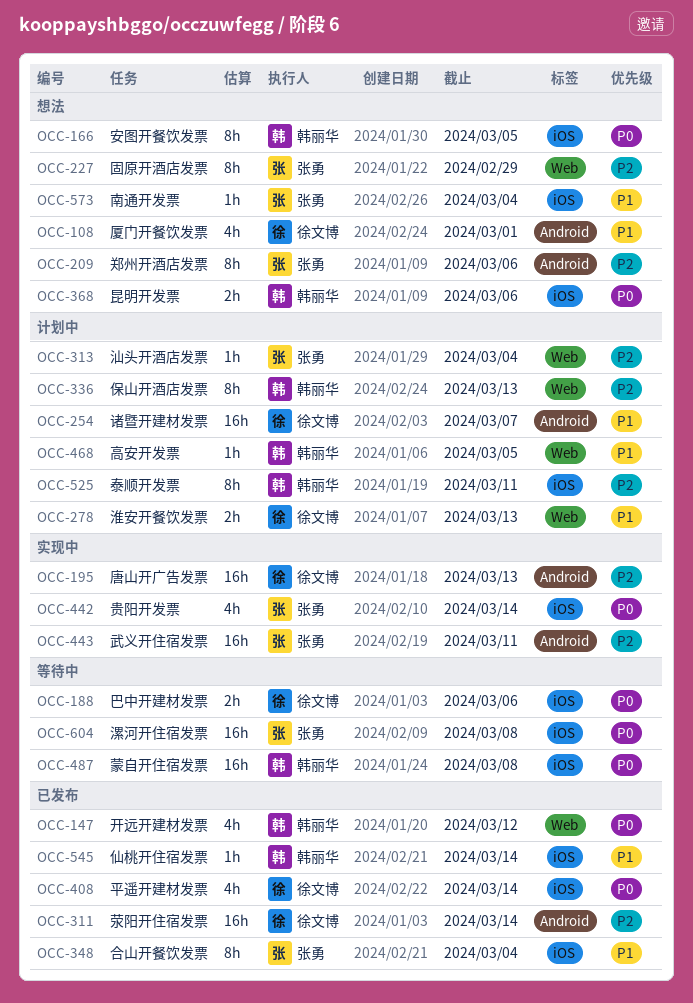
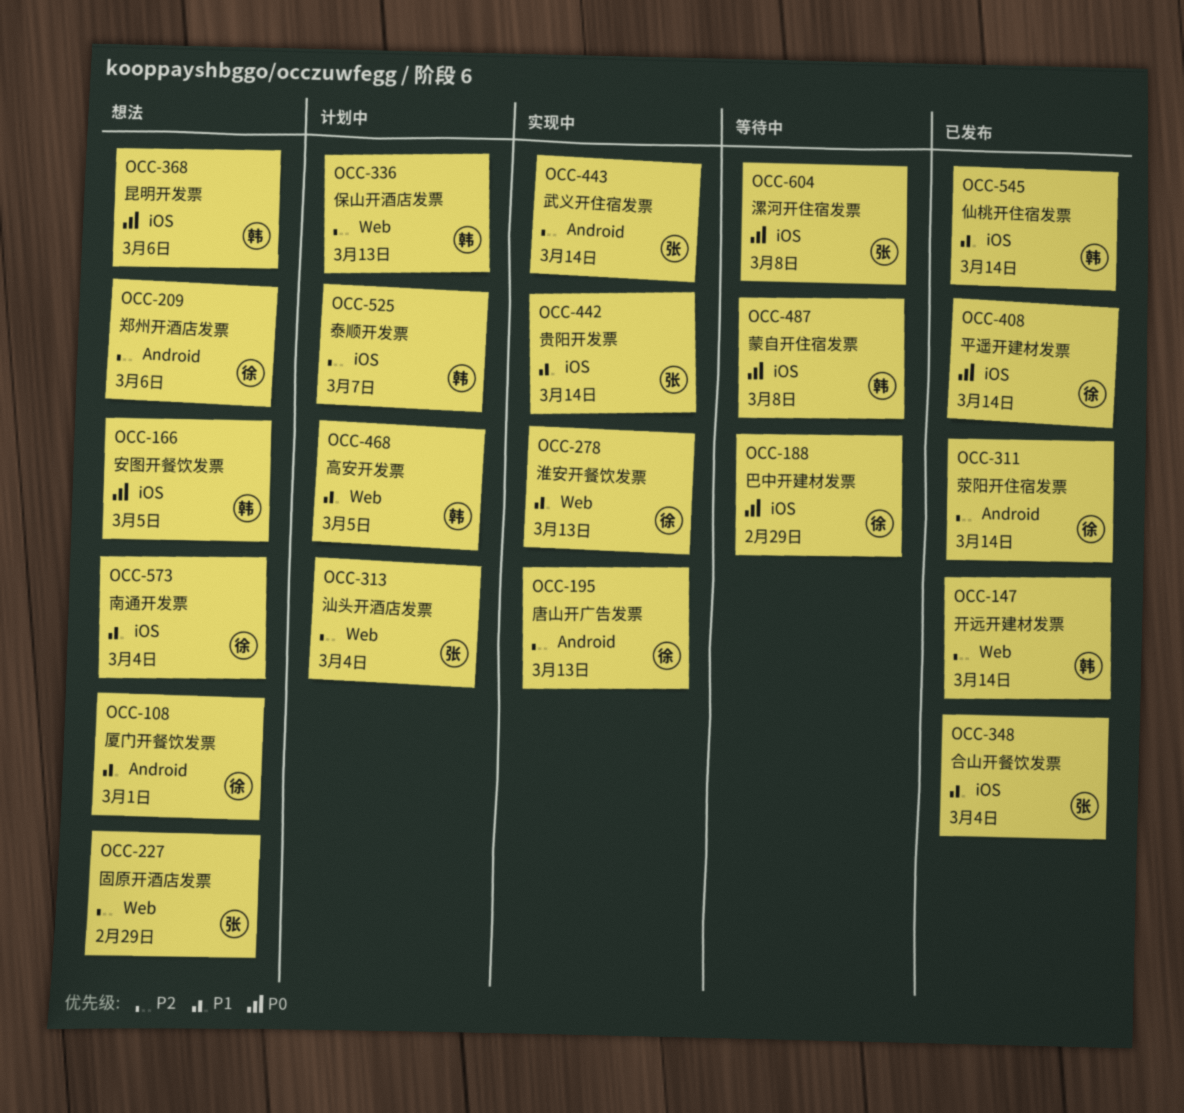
OCC-147, priority: P0 -> P2
OCC-147, due: Mar 12 -> Mar 14
OCC-188, due: Mar 6 -> Feb 29
OCC-209, owner: 张勇 -> 徐文博
OCC-254: present -> none
OCC-278, status: 计划中 -> 实现中
OCC-442, priority: P0 -> P1
OCC-443, due: Mar 11 -> Mar 14
OCC-525, due: Mar 11 -> Mar 7
OCC-573, owner: 张勇 -> 徐文博

